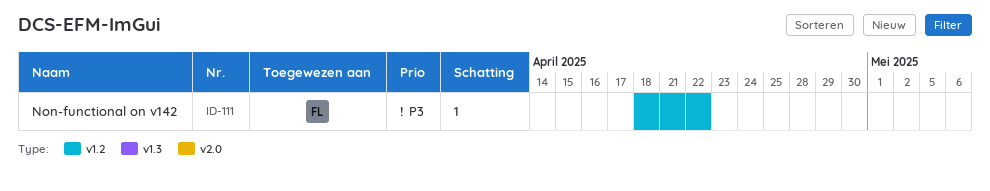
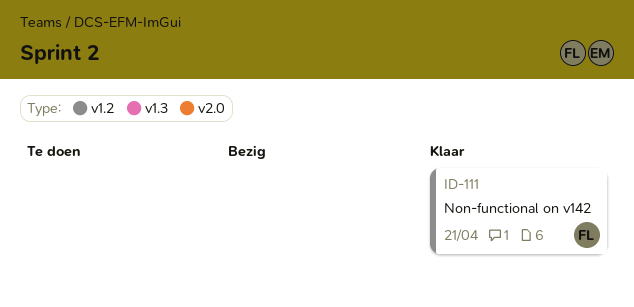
ID-111, due: Apr 22 -> Apr 21

